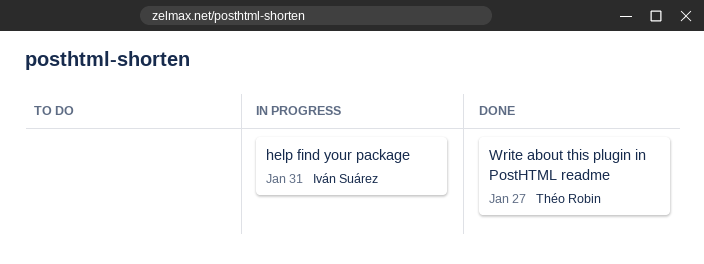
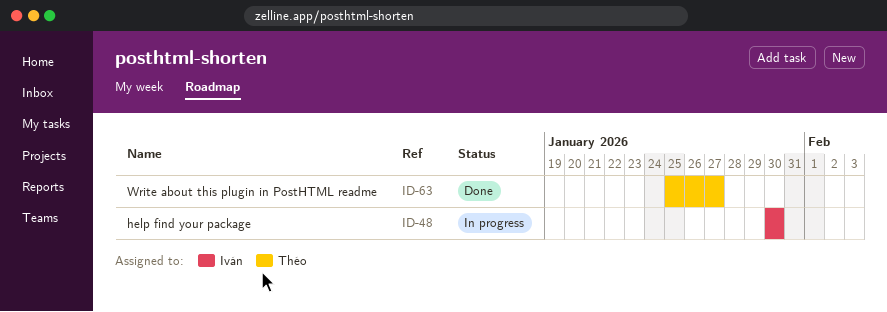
help find your package, due: Jan 31 -> Jan 30

